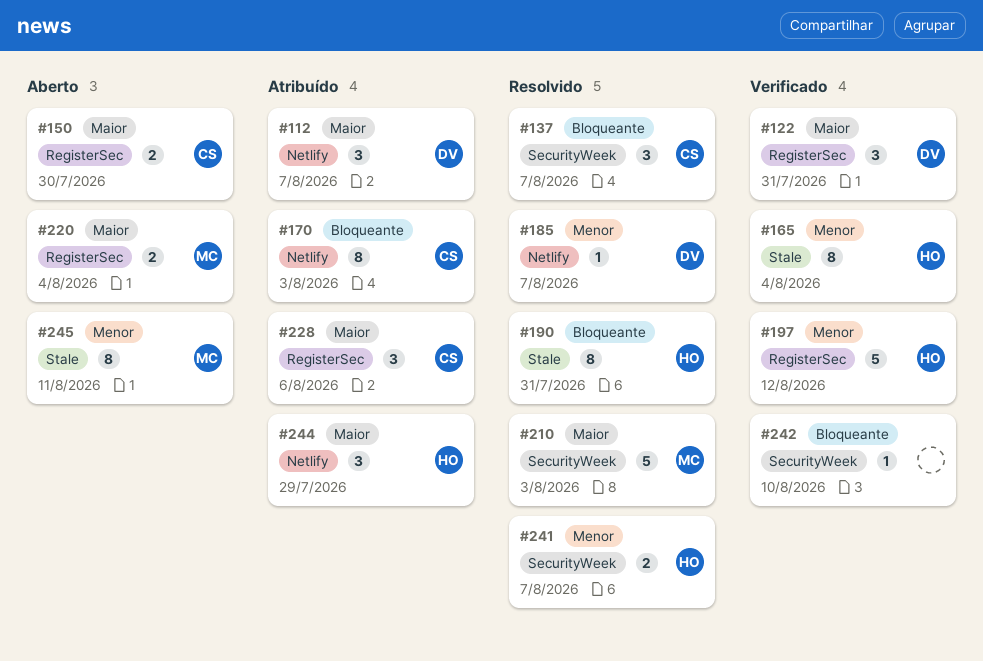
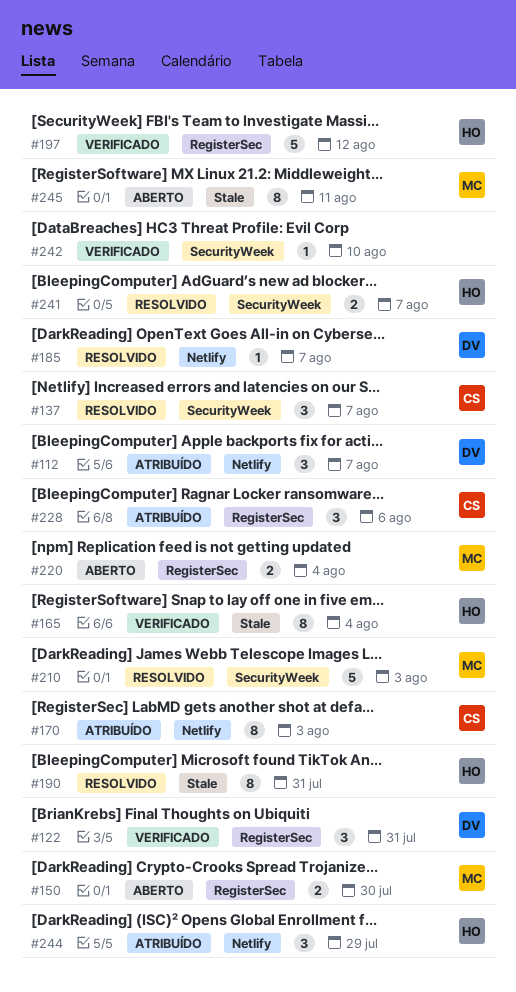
#150, owner: CS -> MC

